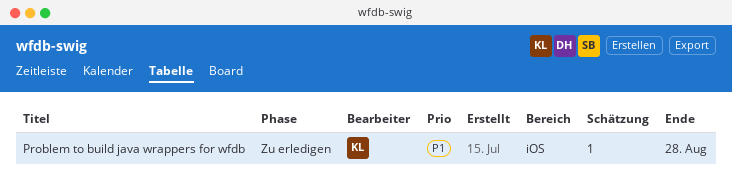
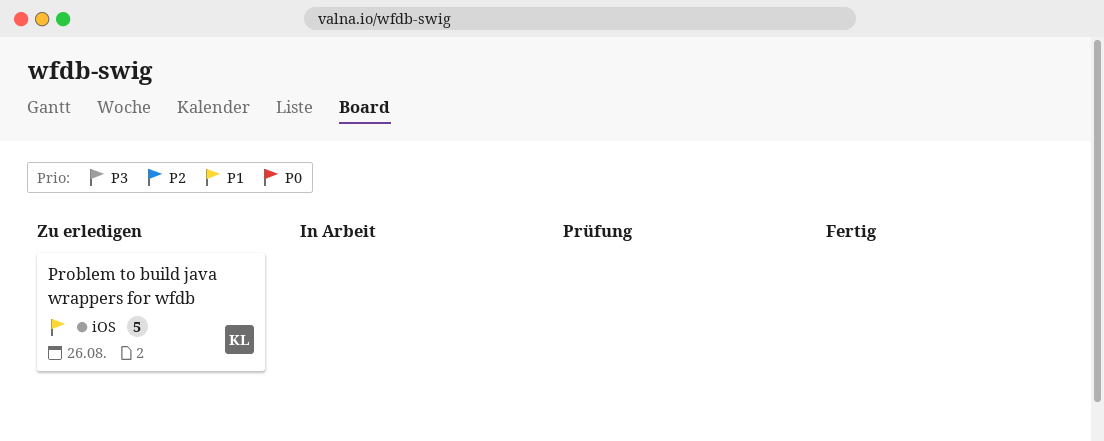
Problem to build java wrappers for wfdb, estimate: 1 -> 5
Problem to build java wrappers for wfdb, due: Aug 28 -> Aug 26

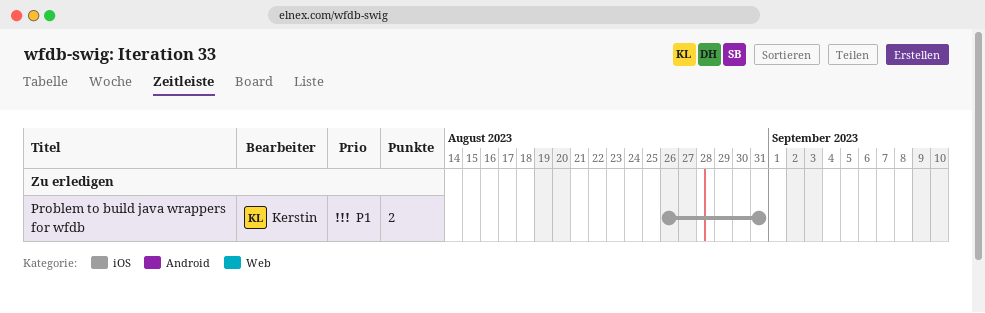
Problem to build java wrappers for wfdb, estimate: 5 -> 2
Problem to build java wrappers for wfdb, due: Aug 26 -> Aug 31

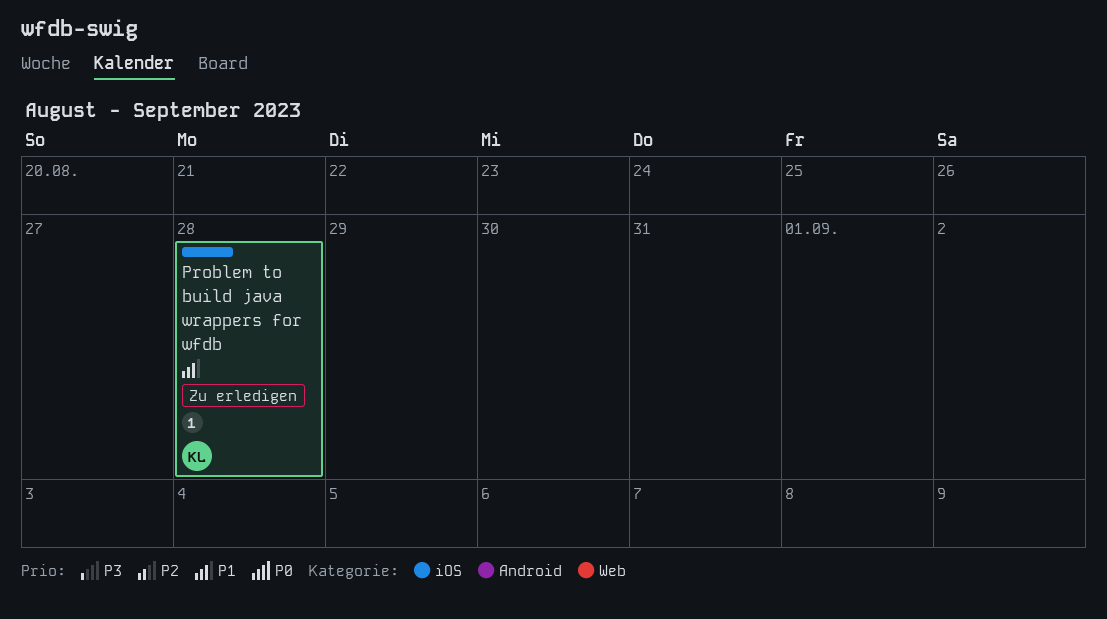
Problem to build java wrappers for wfdb, estimate: 2 -> 1
Problem to build java wrappers for wfdb, due: Aug 31 -> Aug 28

